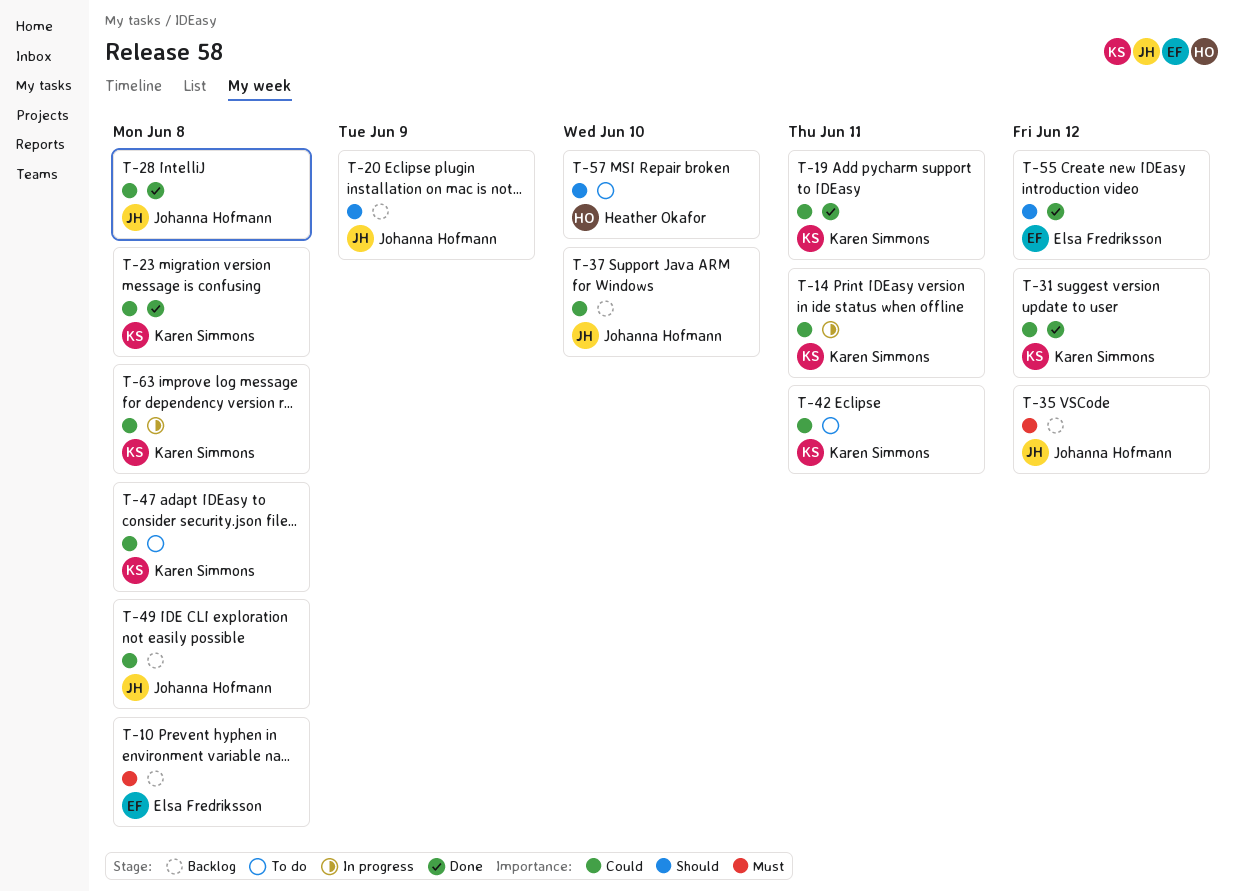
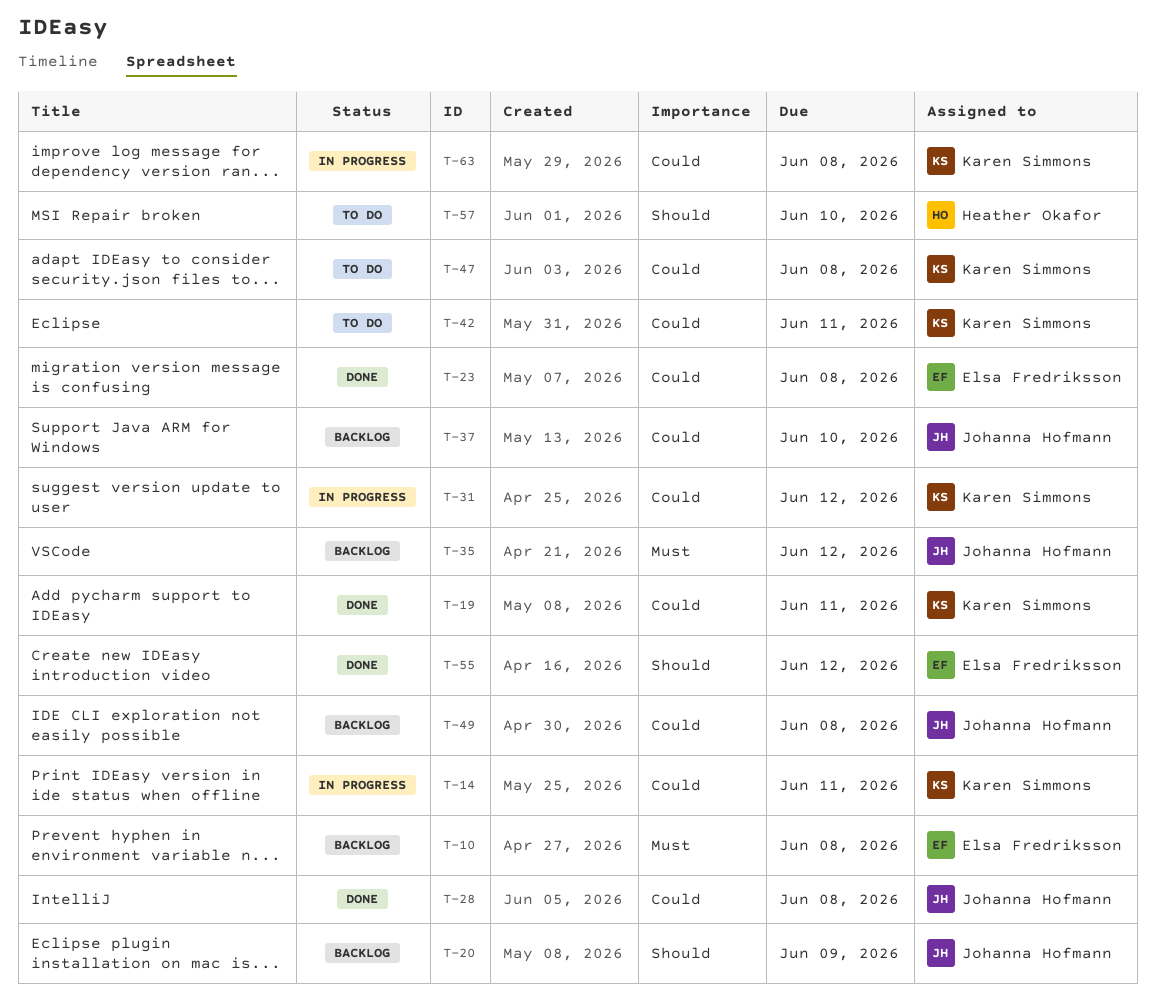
T-23, owner: Karen Simmons -> Elsa Fredriksson
T-31, status: Done -> In progress

